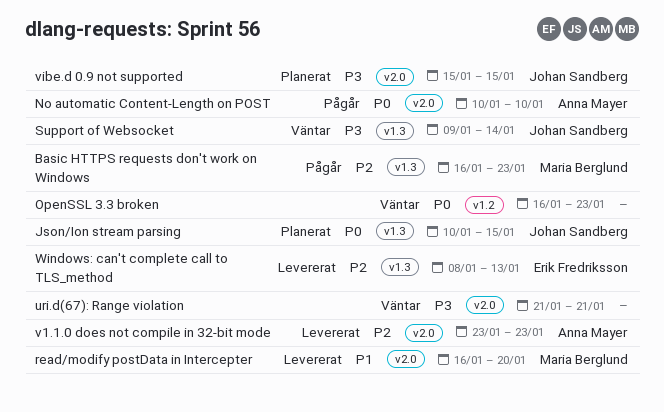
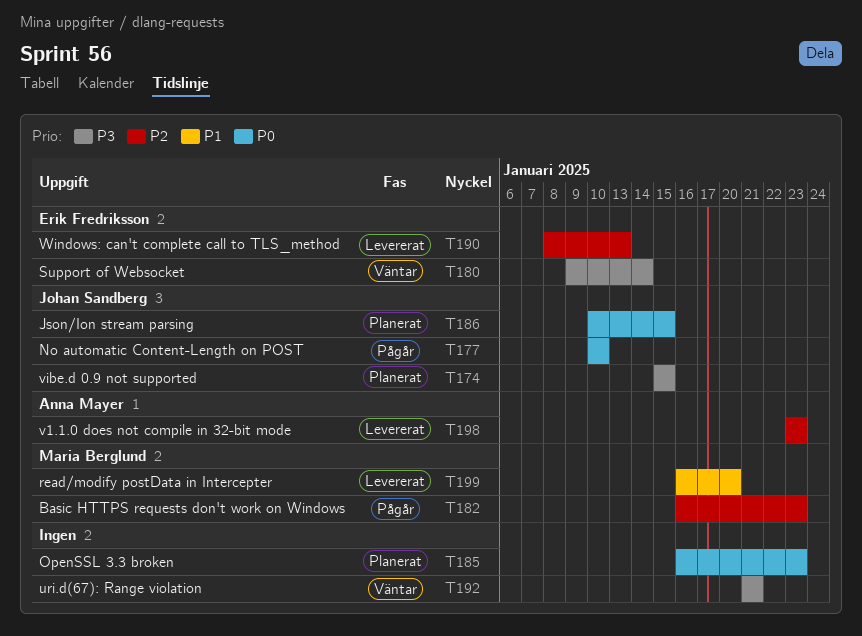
No automatic Content-Length on POST, owner: Anna Mayer -> Johan Sandberg
OpenSSL 3.3 broken, status: Väntar -> Planerat
Support of Websocket, owner: Johan Sandberg -> Erik Fredriksson

